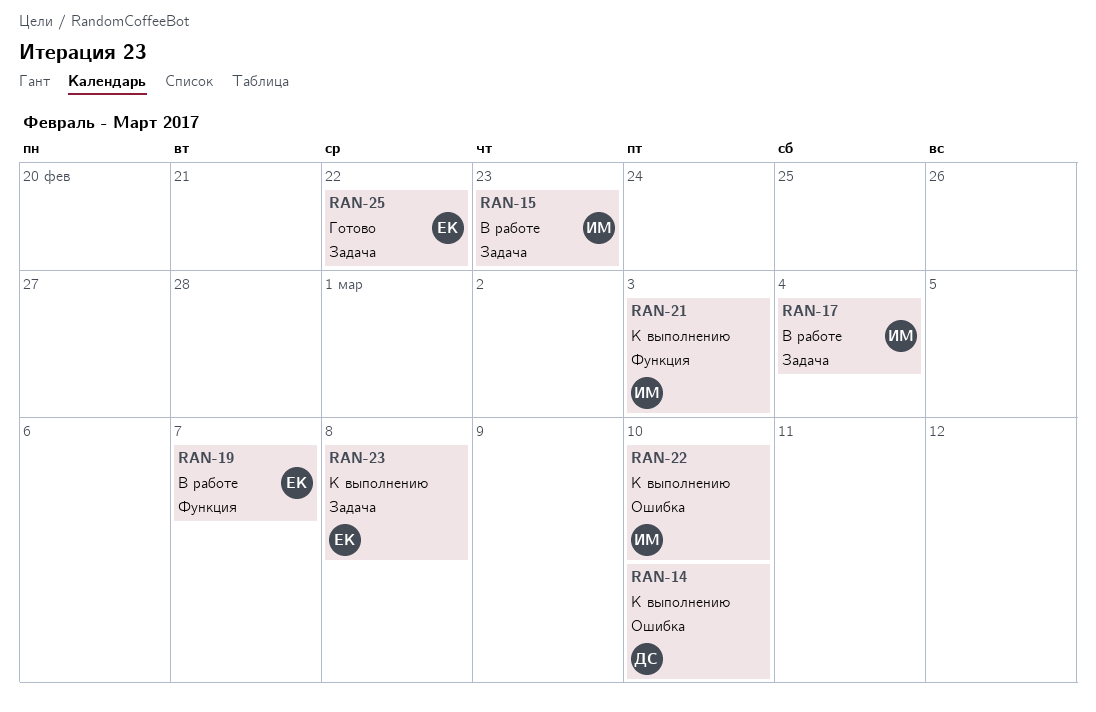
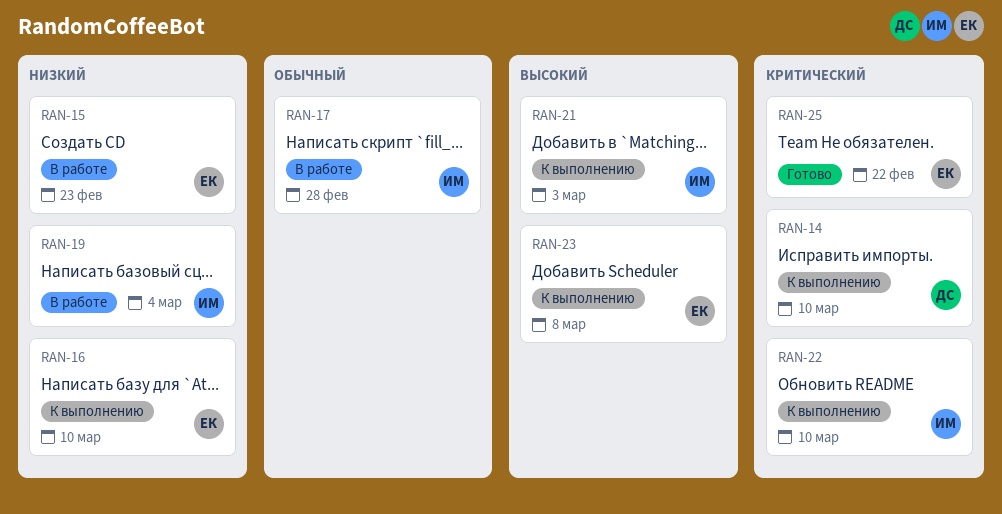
RAN-15, owner: ИМ -> ЕК
RAN-16: none -> present
RAN-17, due: Mar 4 -> Feb 28
RAN-19, owner: ЕК -> ИМ
RAN-19, due: Mar 7 -> Mar 4

